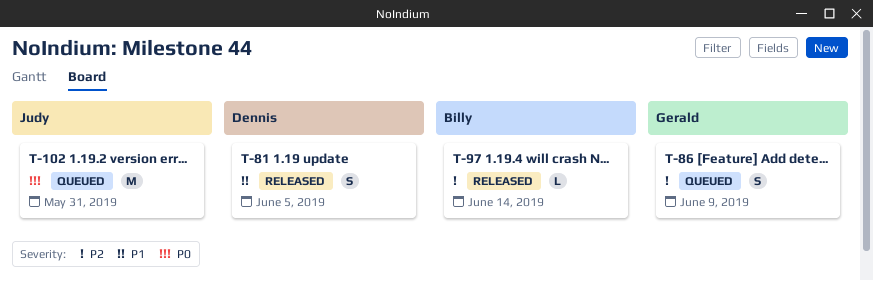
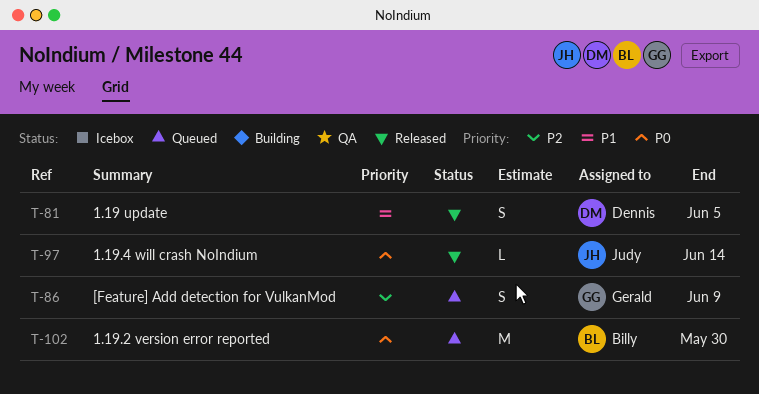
T-97, owner: Billy -> Judy
T-97, priority: P2 -> P0
T-102, owner: Judy -> Billy
T-102, due: May 31 -> May 30

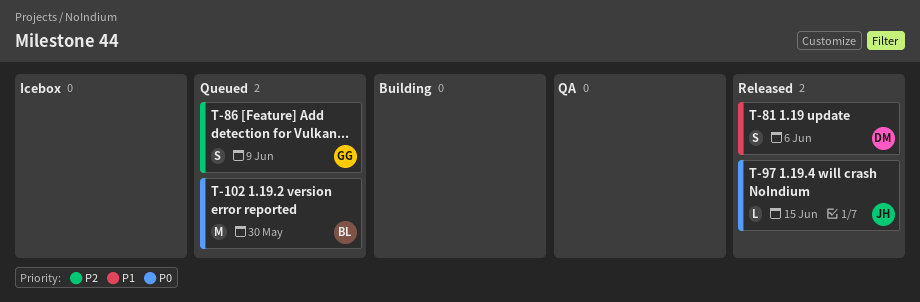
T-81, due: Jun 5 -> Jun 6
T-97, due: Jun 14 -> Jun 15

